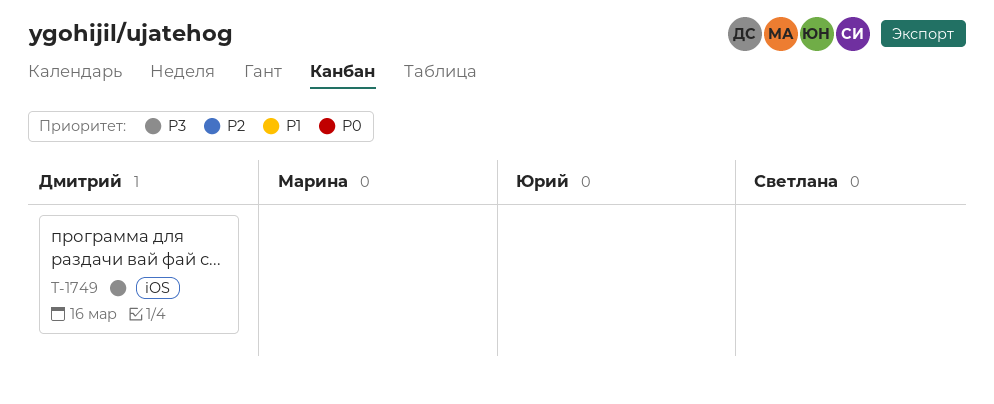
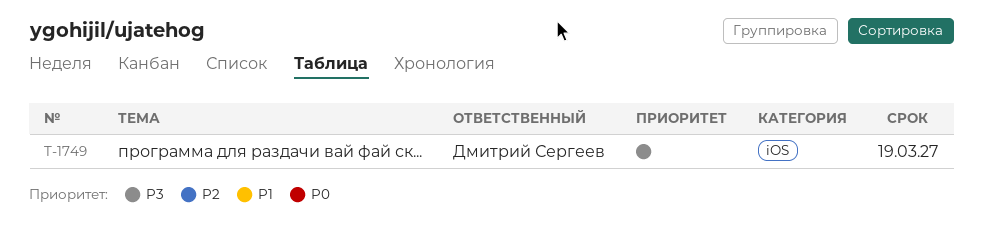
T-1749, due: Mar 16 -> Mar 19

